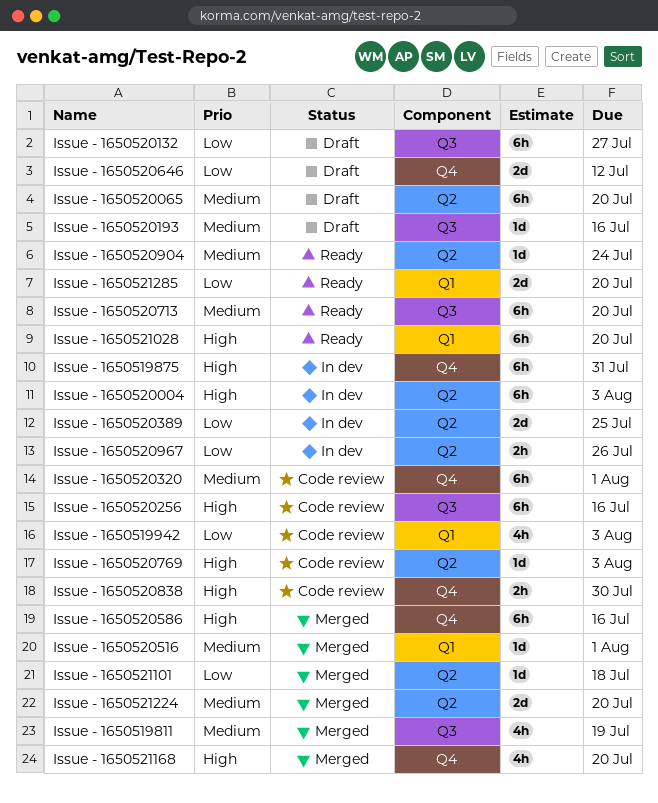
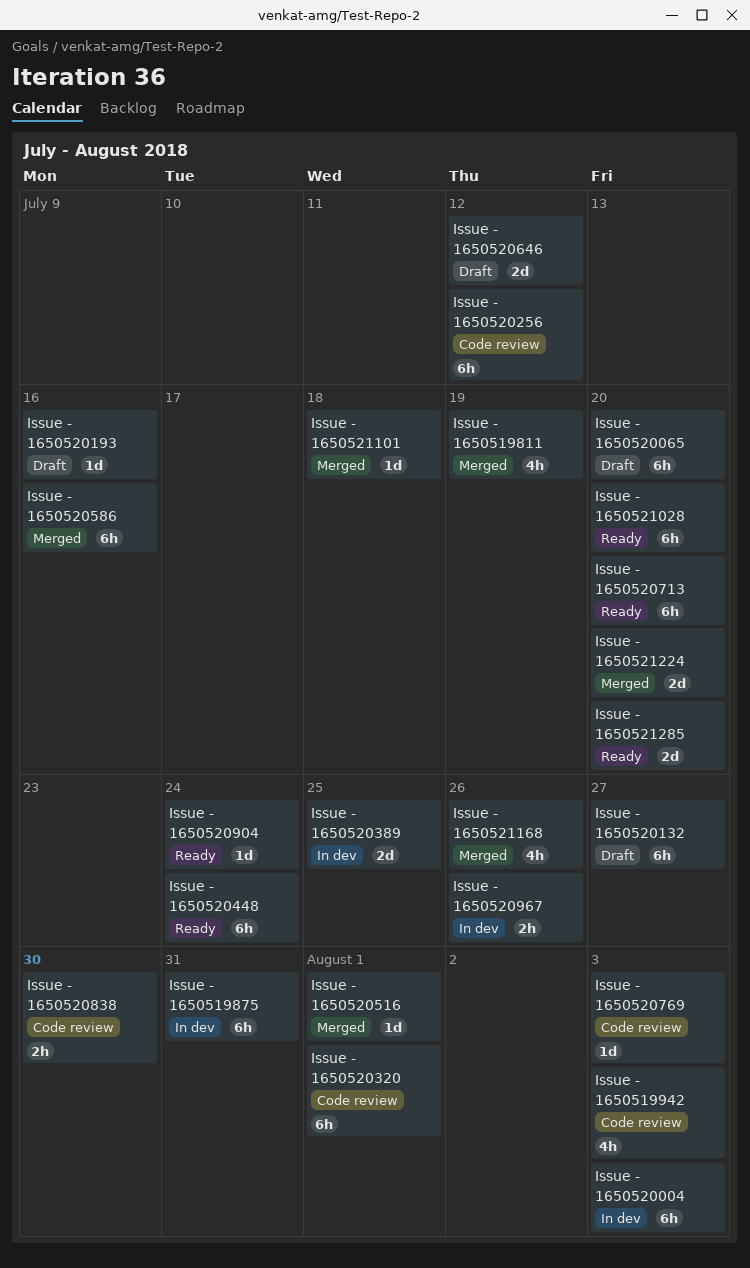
Issue - 1650520256, due: Jul 16 -> Jul 12
Issue - 1650520448: none -> present
Issue - 1650521168, due: Jul 20 -> Jul 26

